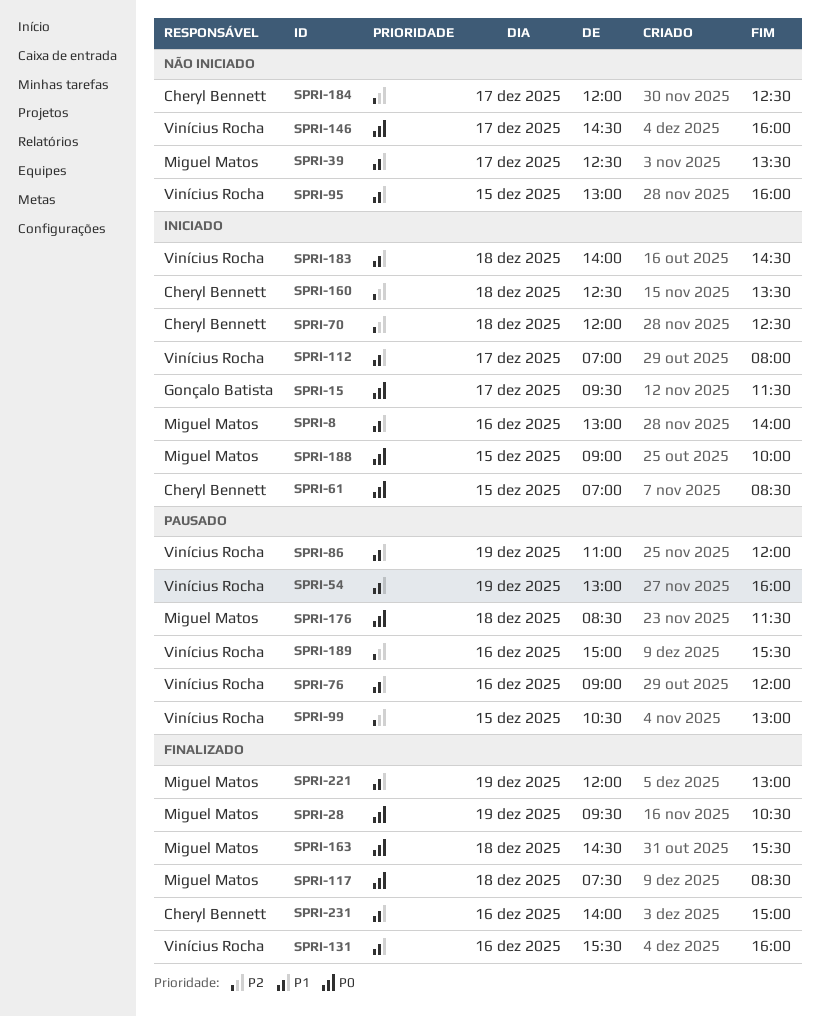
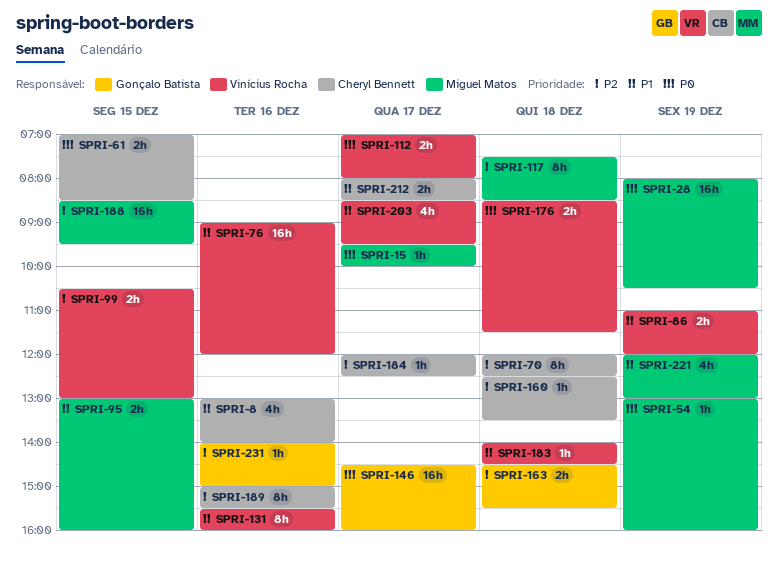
SPRI-8, owner: Miguel Matos -> Cheryl Bennett
SPRI-15, owner: Gonçalo Batista -> Miguel Matos
SPRI-15, ends: 11:30 -> 10:00
SPRI-28, begins: 09:30 -> 08:00
SPRI-39: present -> none
SPRI-54, owner: Vinícius Rocha -> Miguel Matos
SPRI-54, priority: P1 -> P0
SPRI-95, owner: Vinícius Rocha -> Miguel Matos
SPRI-112, priority: P1 -> P0
SPRI-117, priority: P0 -> P2
SPRI-146, owner: Vinícius Rocha -> Gonçalo Batista
SPRI-163, owner: Miguel Matos -> Gonçalo Batista
SPRI-163, priority: P0 -> P2
SPRI-176, owner: Miguel Matos -> Vinícius Rocha
SPRI-188, priority: P0 -> P2
SPRI-188, begins: 09:00 -> 08:30
SPRI-188, ends: 10:00 -> 09:30
SPRI-189, owner: Vinícius Rocha -> Cheryl Bennett
SPRI-203: none -> present
SPRI-212: none -> present
SPRI-231, owner: Cheryl Bennett -> Gonçalo Batista
SPRI-231, priority: P1 -> P2

